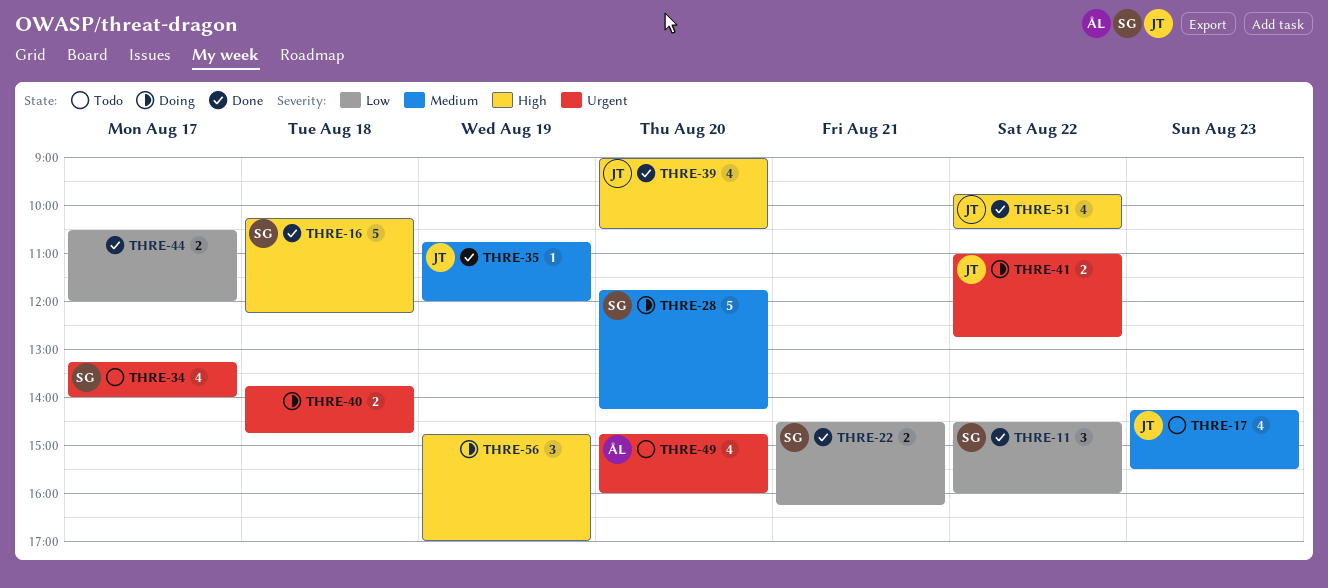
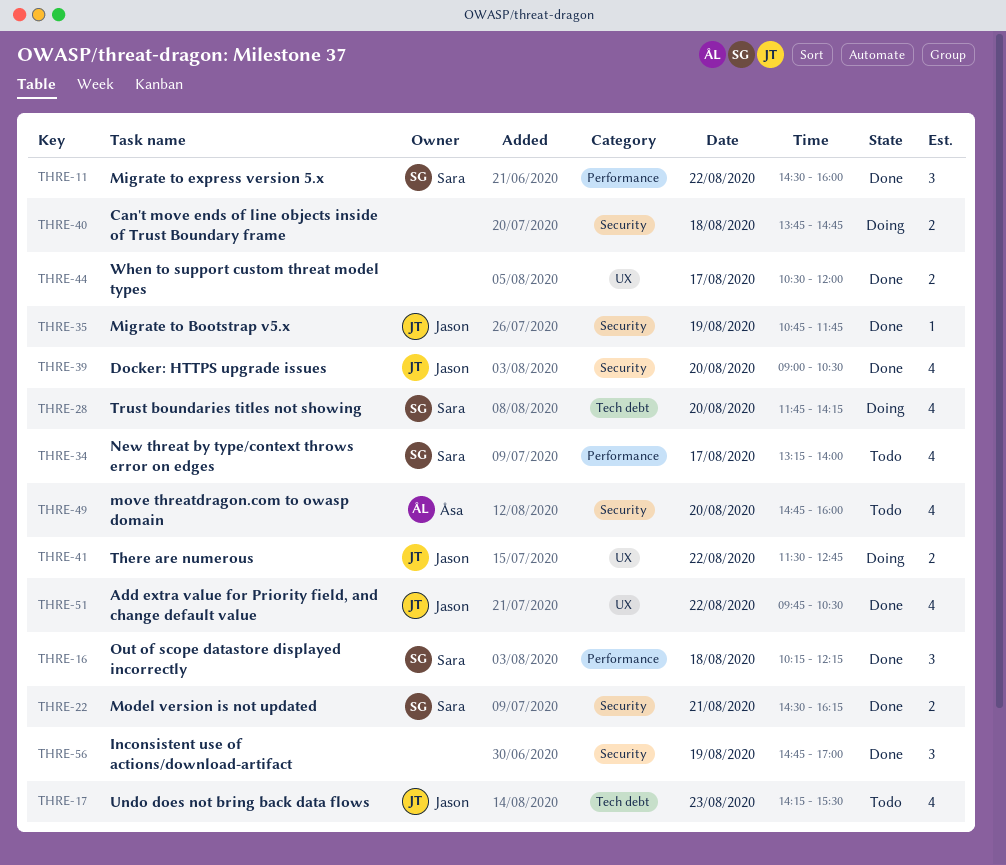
THRE-16, estimate: 5 -> 3
THRE-28, estimate: 5 -> 4
THRE-35, ends: 12:00 -> 11:45
THRE-41, begins: 11:00 -> 11:30
THRE-56, status: Doing -> Done

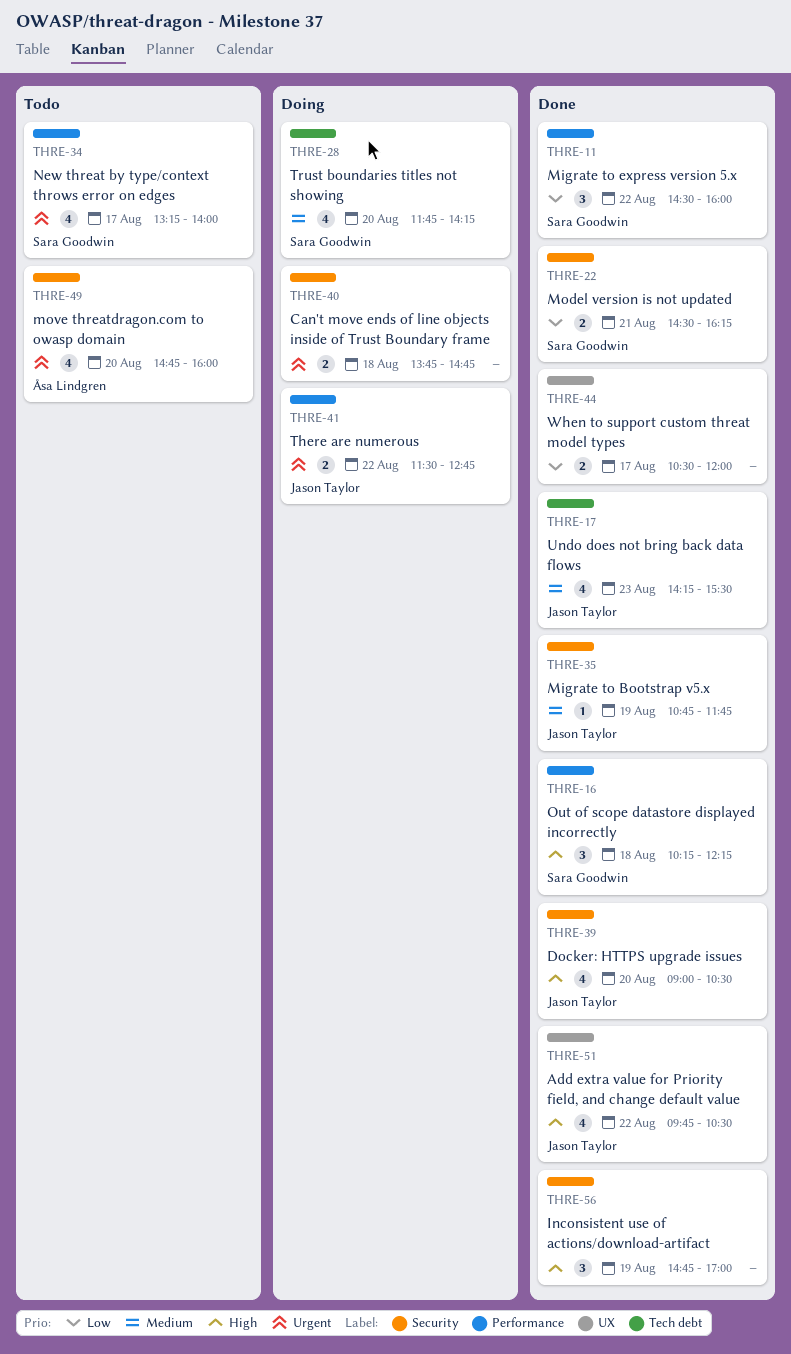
THRE-17, status: Todo -> Done
THRE-41, label: UX -> Performance

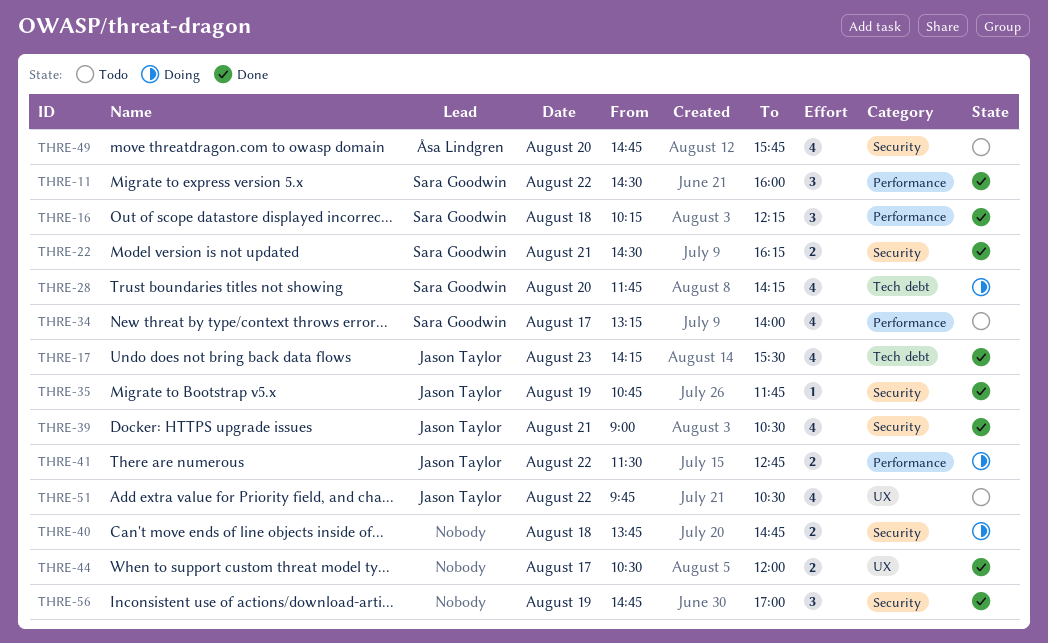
THRE-39, day: Aug 20 -> Aug 21
THRE-49, ends: 16:00 -> 15:45
THRE-51, status: Done -> Todo

